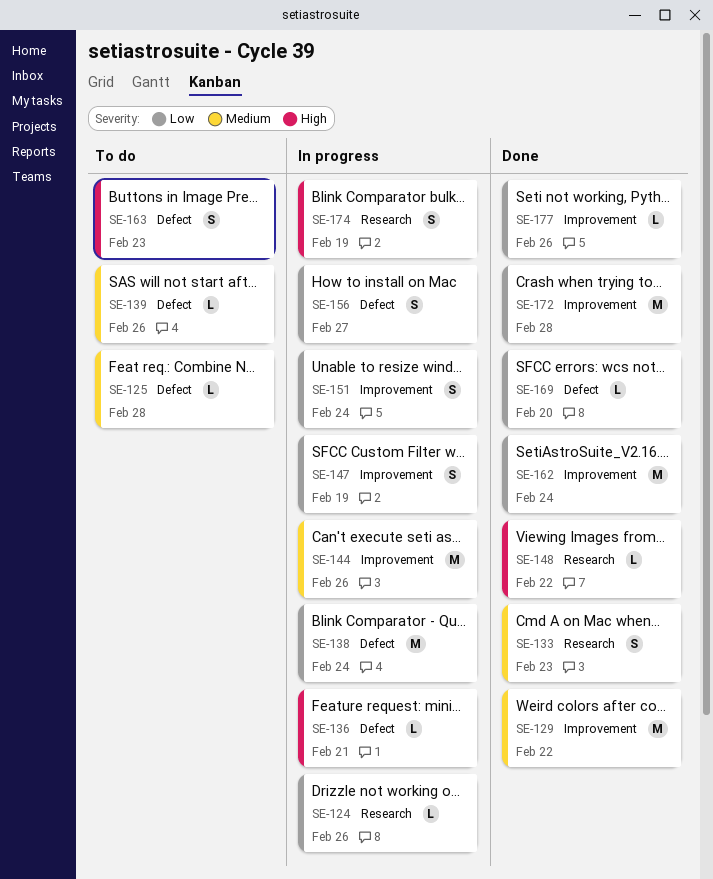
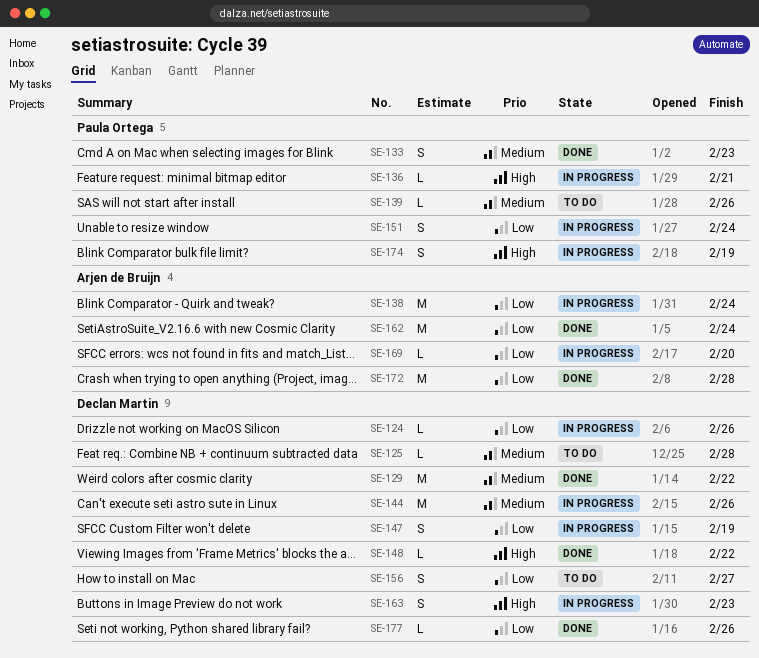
SE-156, status: In progress -> To do
SE-163, status: To do -> In progress
SE-169, status: Done -> In progress

